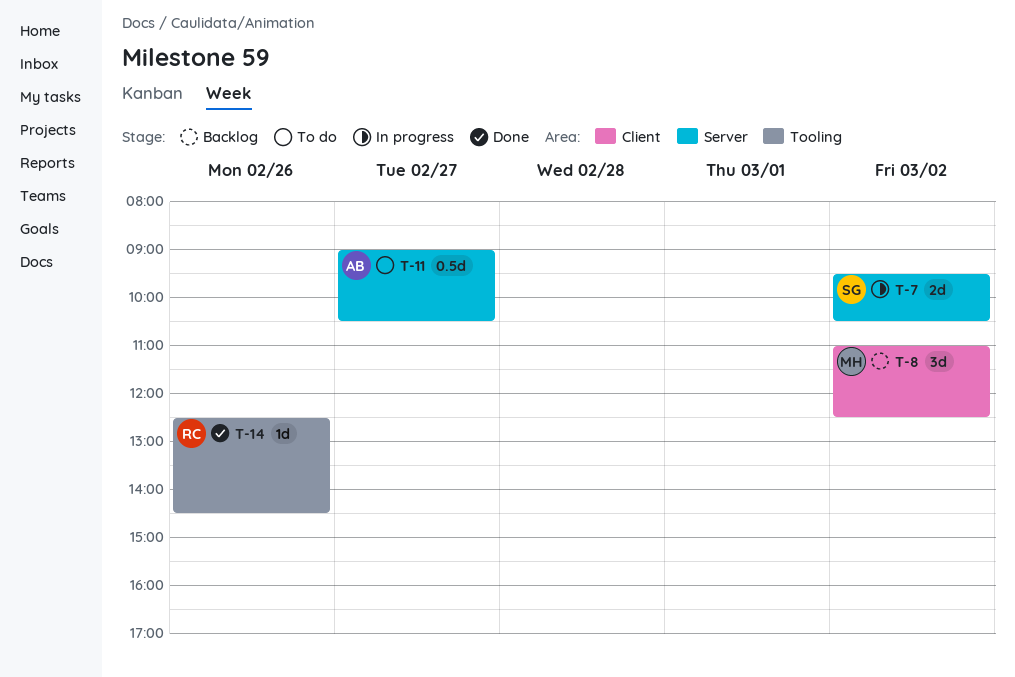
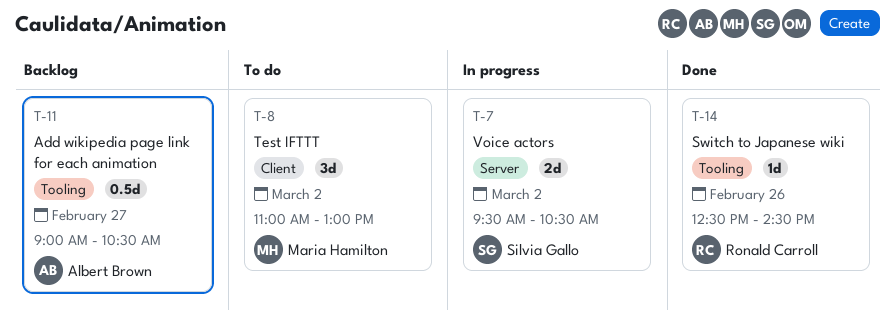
T-8, status: Backlog -> To do
T-8, ends: 12:30 -> 13:00
T-11, status: To do -> Backlog
T-11, label: Server -> Tooling

